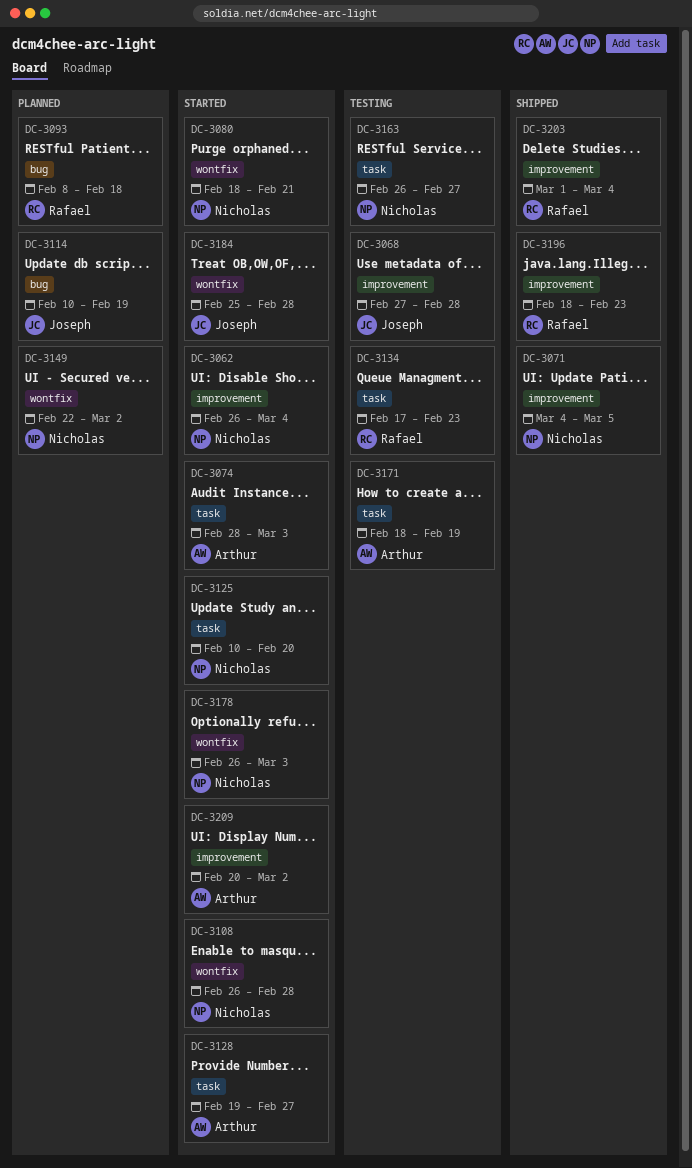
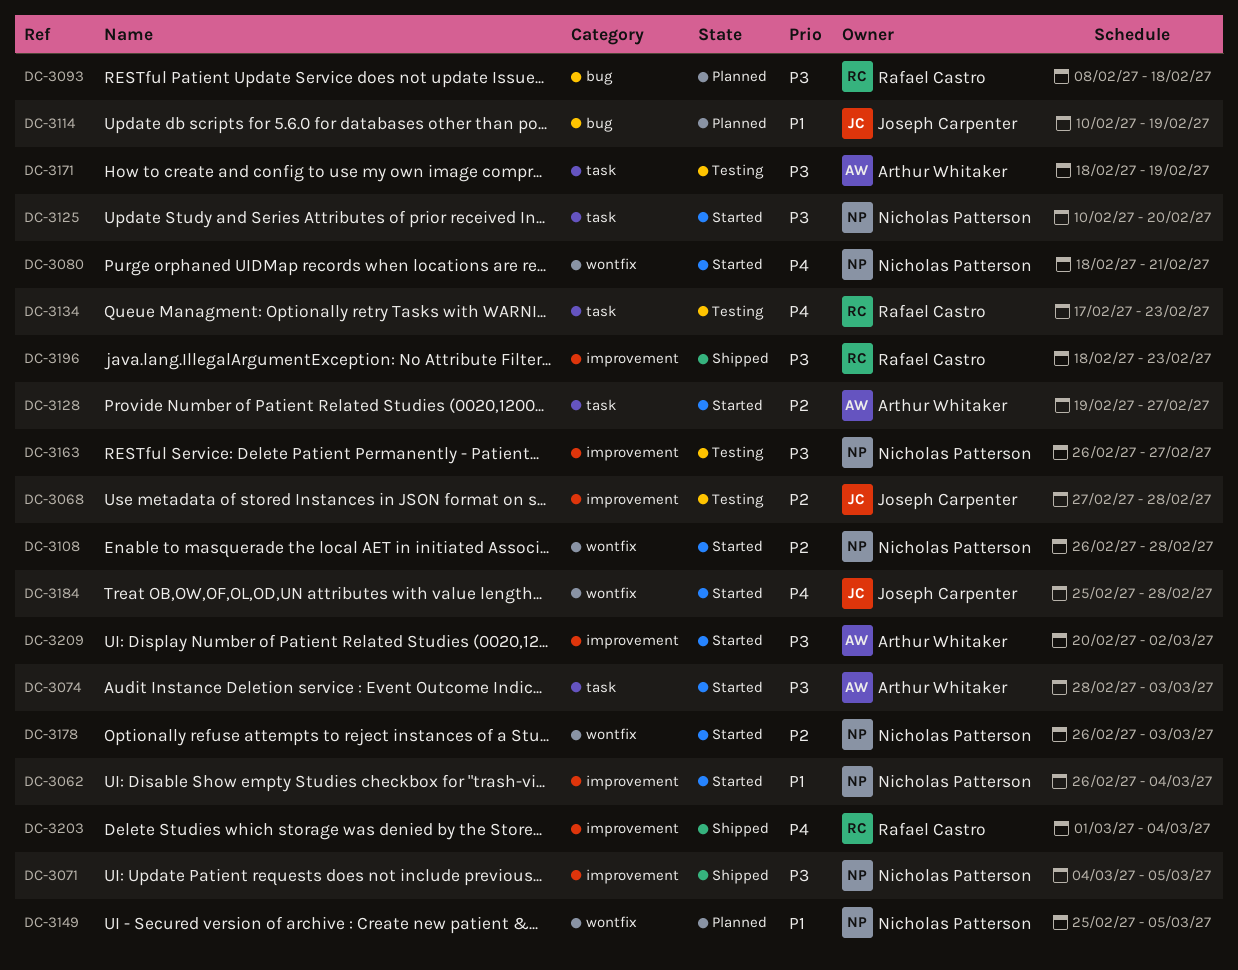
DC-3149, start: Feb 22 -> Feb 25
DC-3149, due: Mar 2 -> Mar 5
DC-3163, label: task -> improvement

